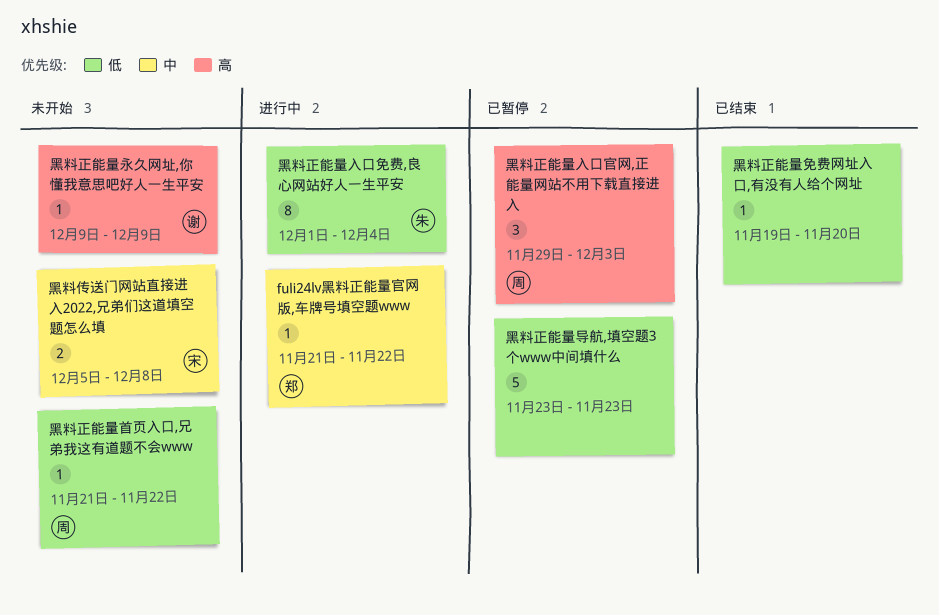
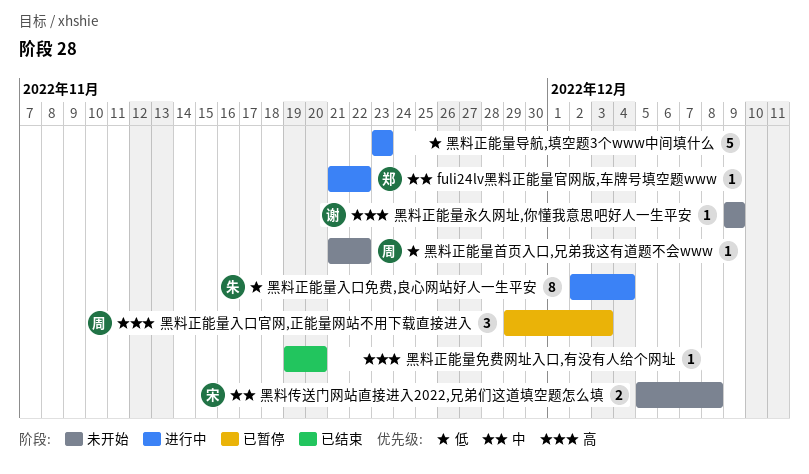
黑料正能量免费网址入口,有没有人给个网址, priority: 低 -> 高
黑料正能量入口免费,良心网站好人一生平安, start: Dec 1 -> Dec 2
黑料正能量导航,填空题3个www中间填什么, status: 已暂停 -> 进行中

